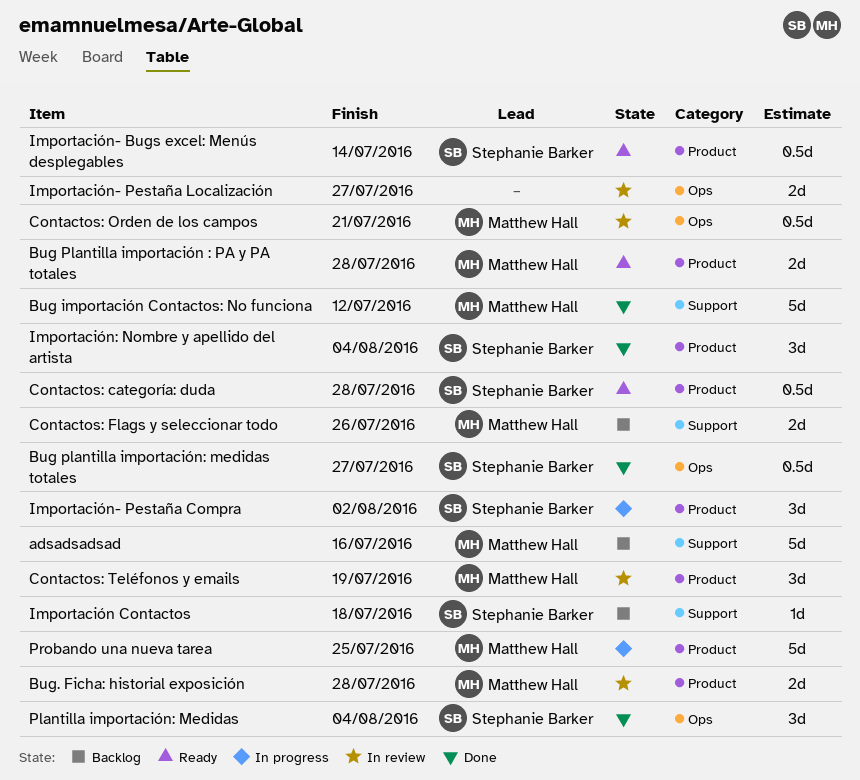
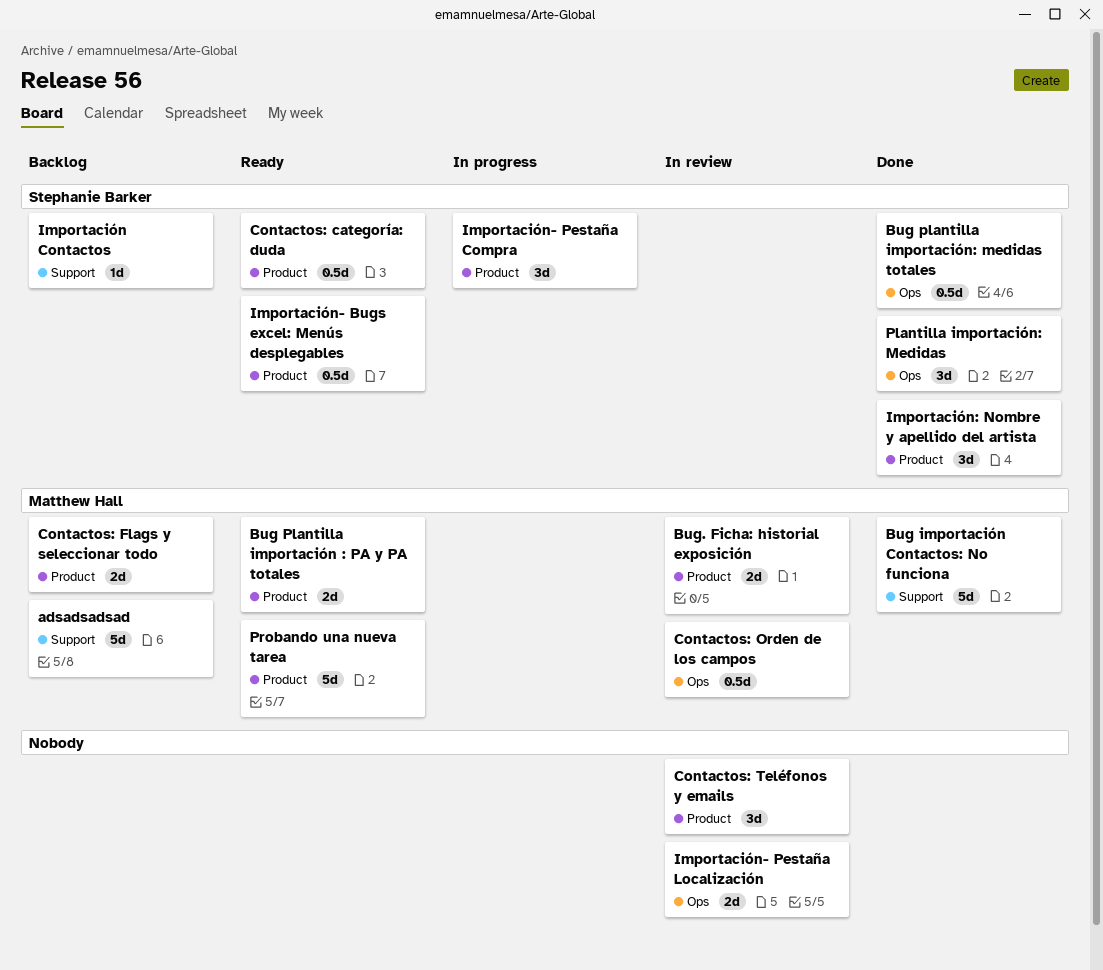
Contactos: Flags y seleccionar todo, label: Support -> Product
Contactos: Teléfonos y emails, owner: Matthew Hall -> none
Probando una nueva tarea, status: In progress -> Ready

